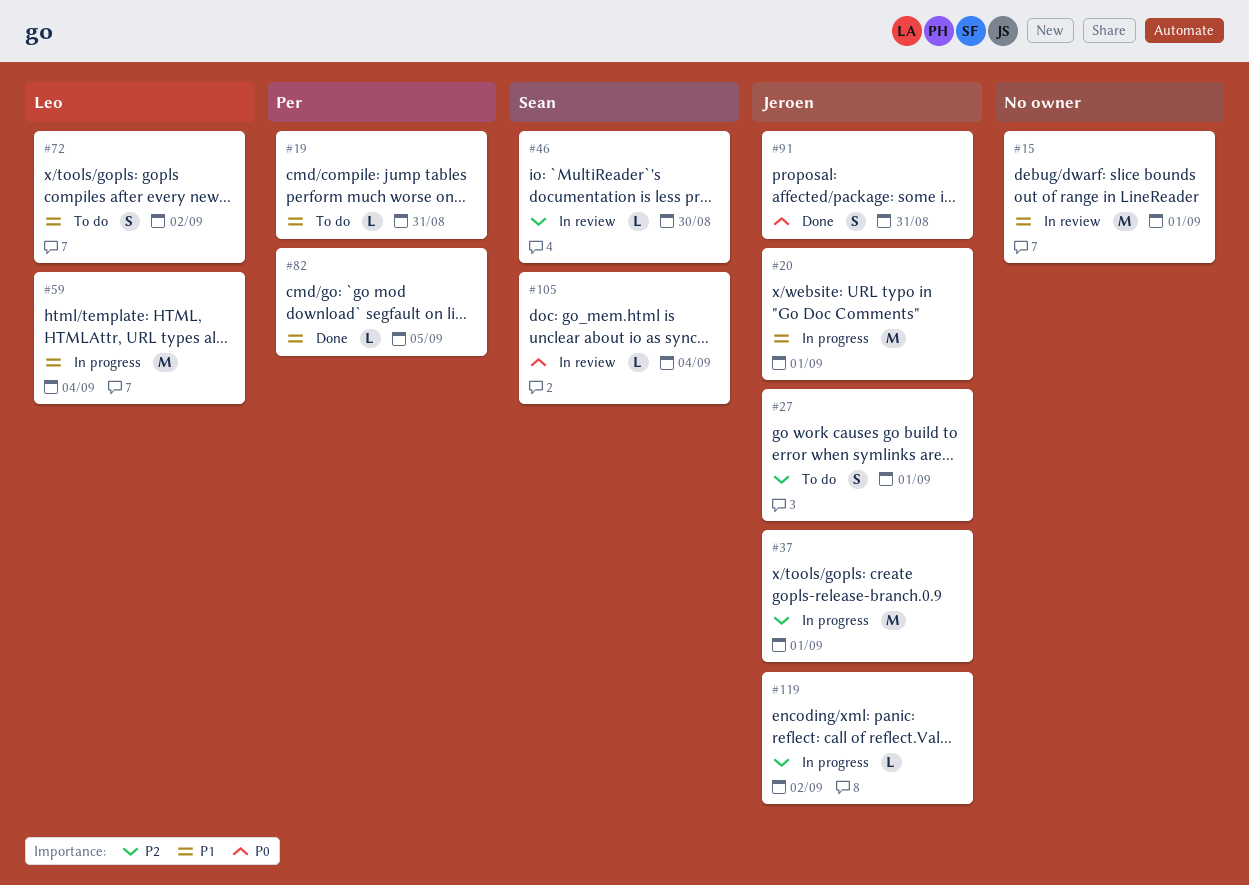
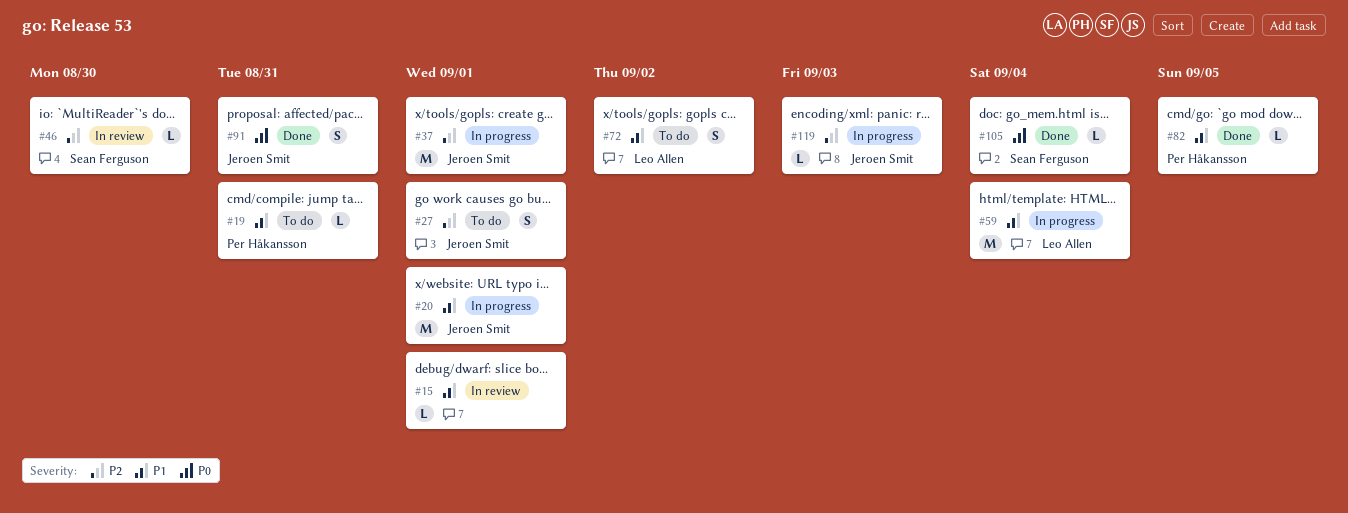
#15, estimate: M -> L
#105, status: In review -> Done
#119, due: Sep 2 -> Sep 3

